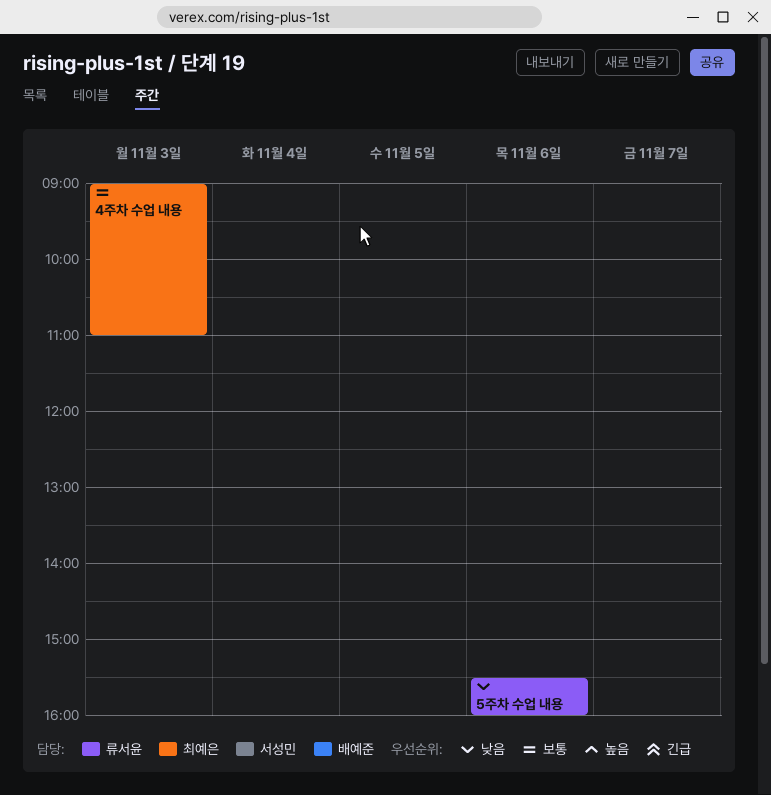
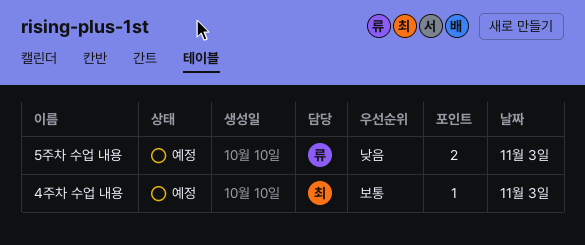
5주차 수업 내용, day: Nov 6 -> Nov 3

